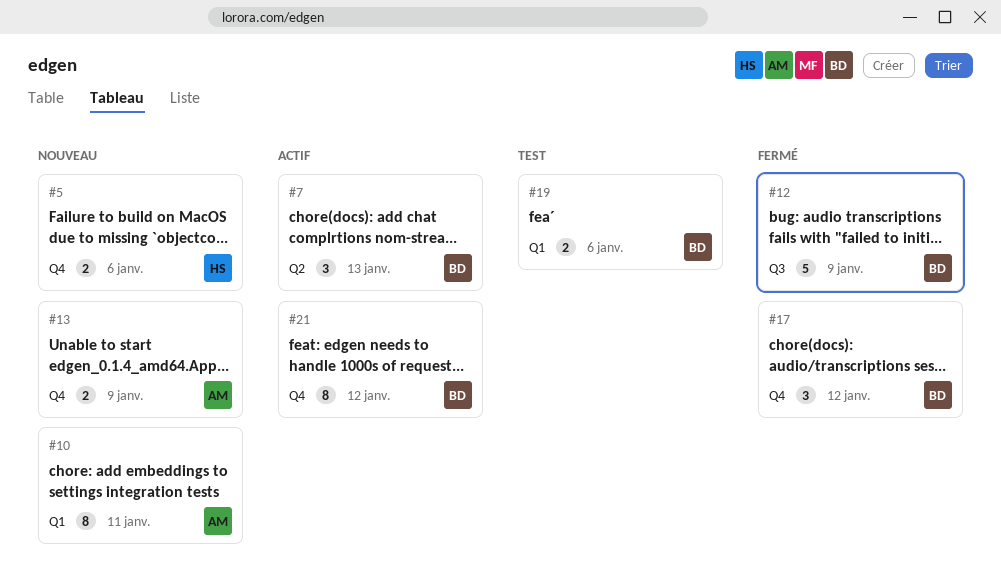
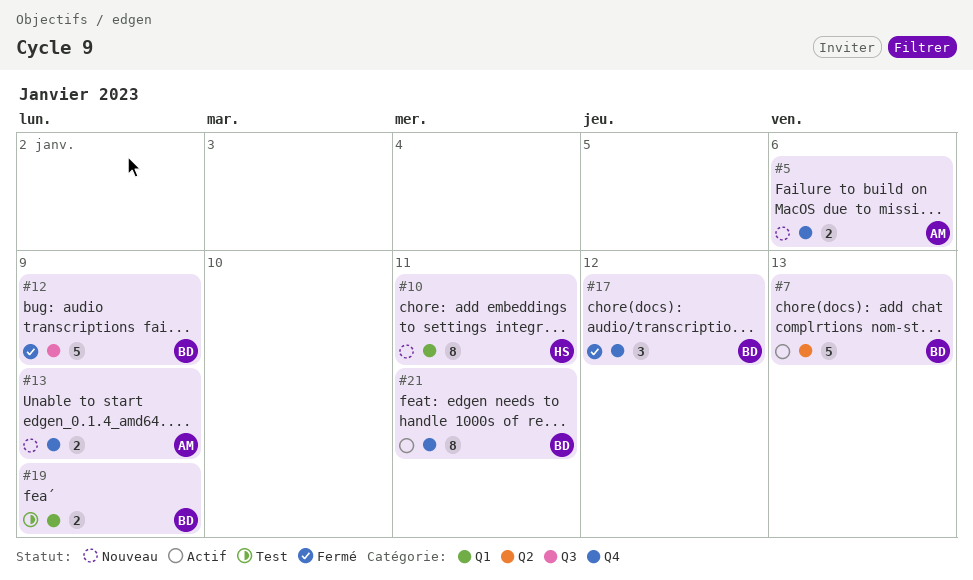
#5, owner: HS -> AM
#7, estimate: 3 -> 5
#10, owner: AM -> HS
#19, due: Jan 6 -> Jan 9
#21, due: Jan 12 -> Jan 11

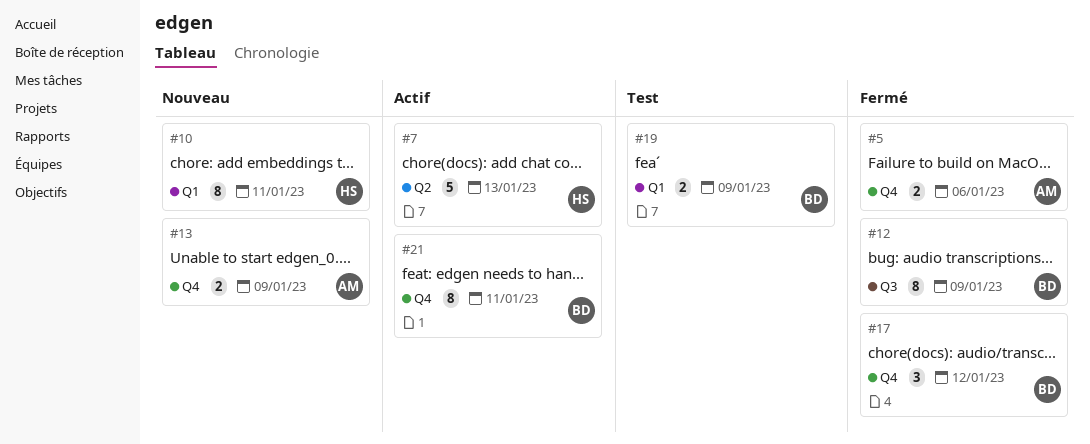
#5, status: Nouveau -> Fermé
#7, owner: BD -> HS
#12, estimate: 5 -> 8

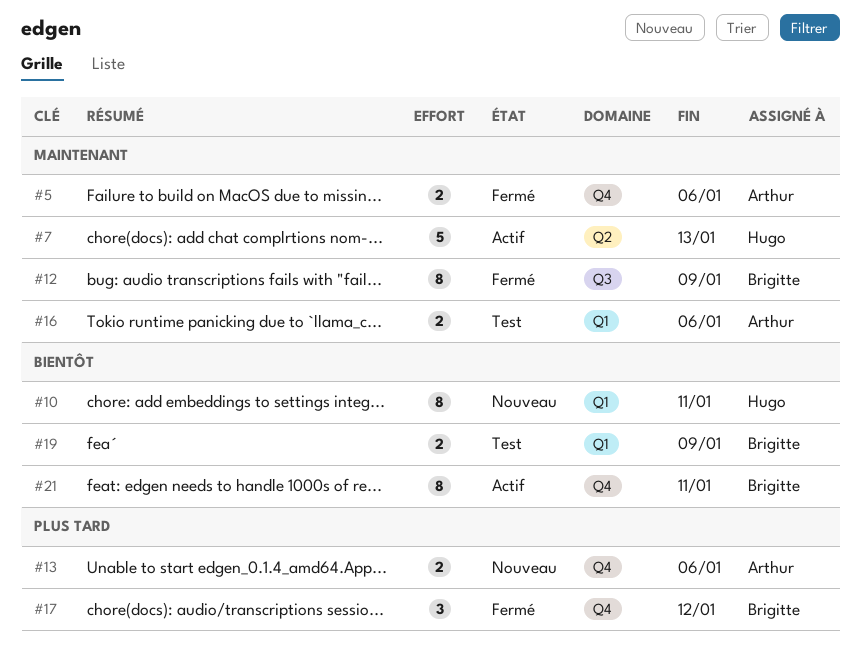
#13, due: Jan 9 -> Jan 6
#16: none -> present

